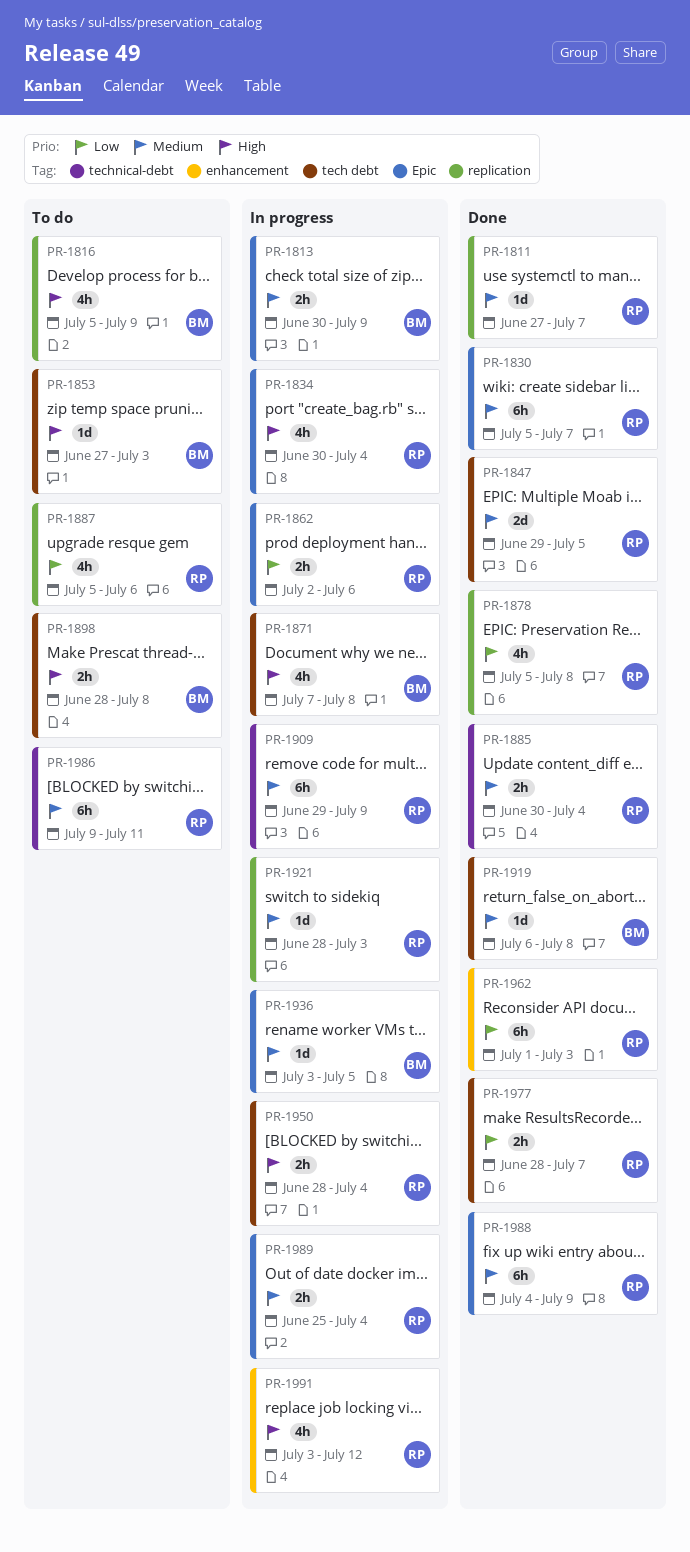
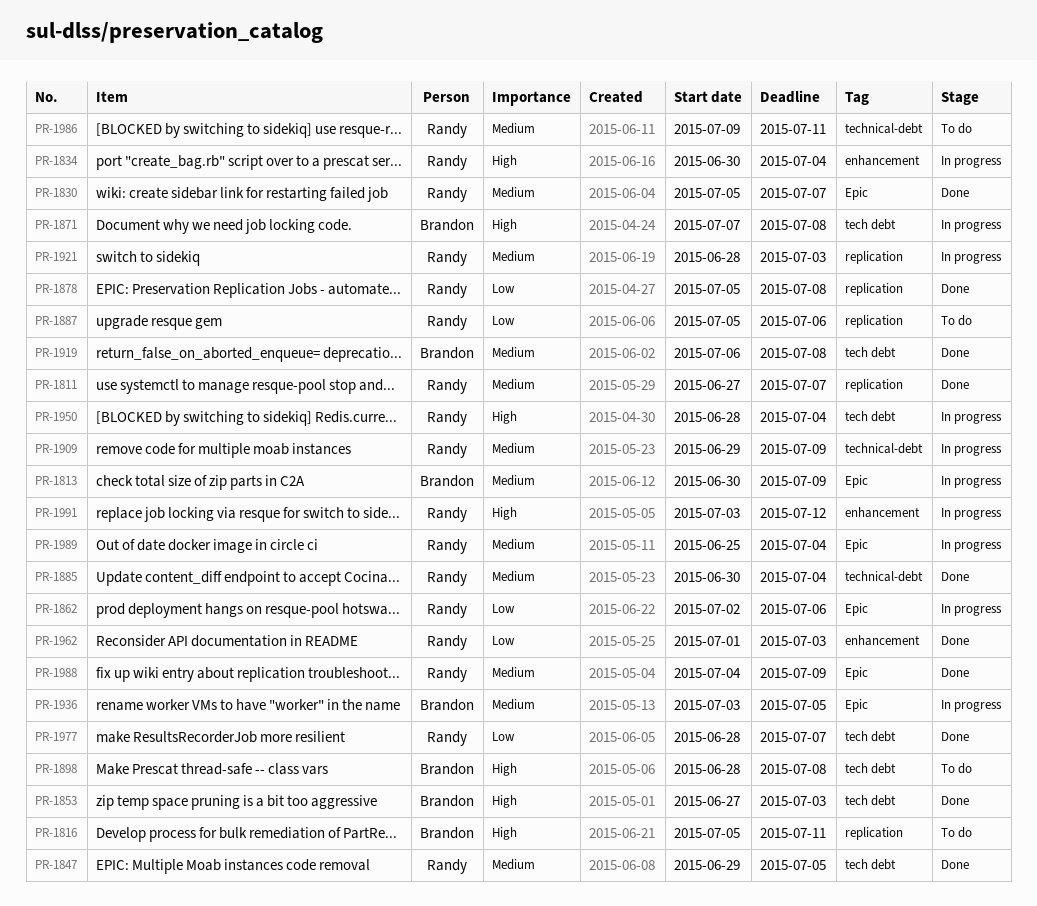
PR-1816, due: Jul 9 -> Jul 11
PR-1834, label: Epic -> enhancement
PR-1853, status: To do -> Done

